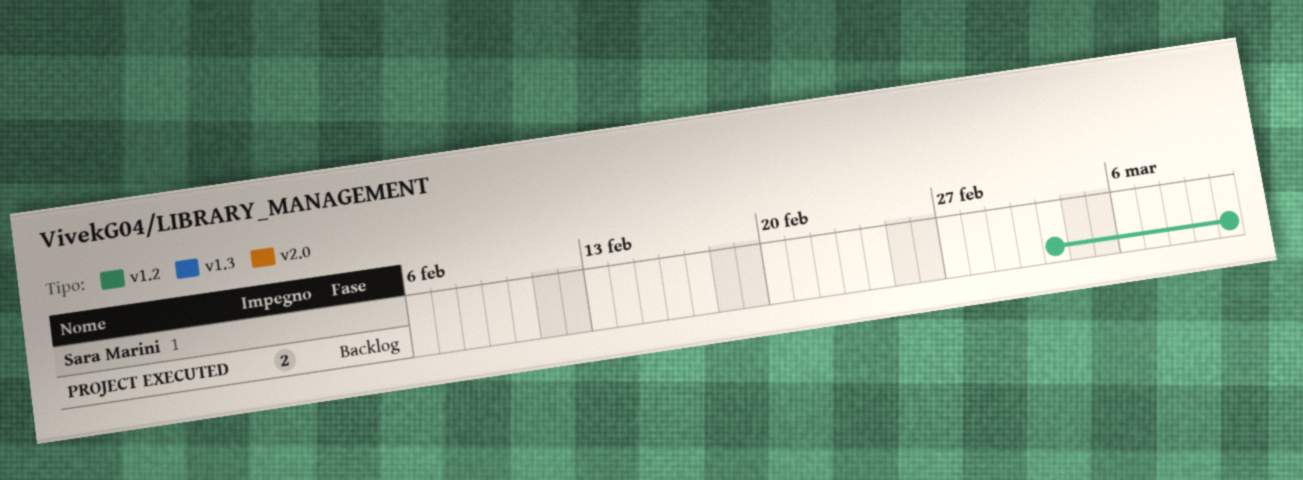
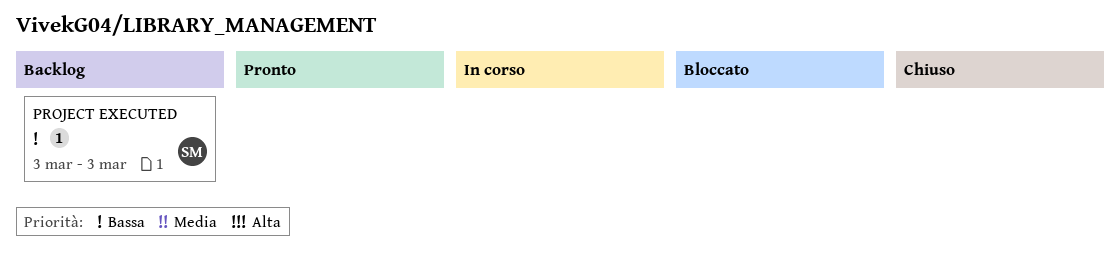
PROJECT EXECUTED, estimate: 2 -> 1
PROJECT EXECUTED, due: Mar 10 -> Mar 3

